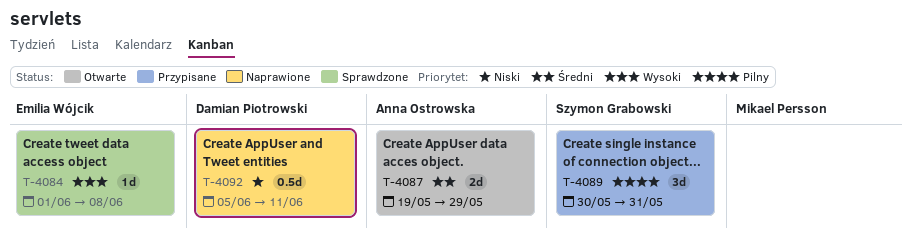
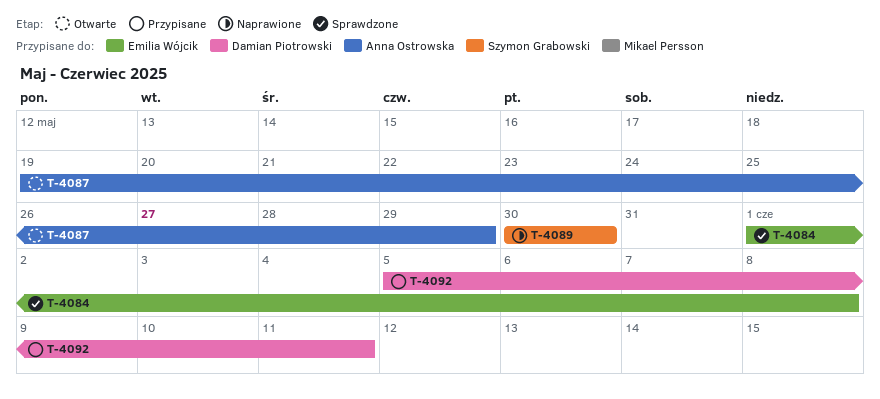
T-4089, status: Przypisane -> Naprawione
T-4089, due: May 31 -> May 30
T-4092, status: Naprawione -> Przypisane

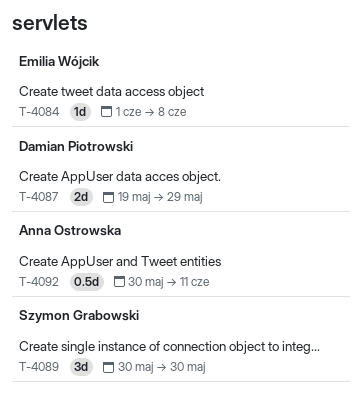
T-4087, owner: Anna Ostrowska -> Damian Piotrowski
T-4092, owner: Damian Piotrowski -> Anna Ostrowska
T-4092, start: Jun 5 -> May 30

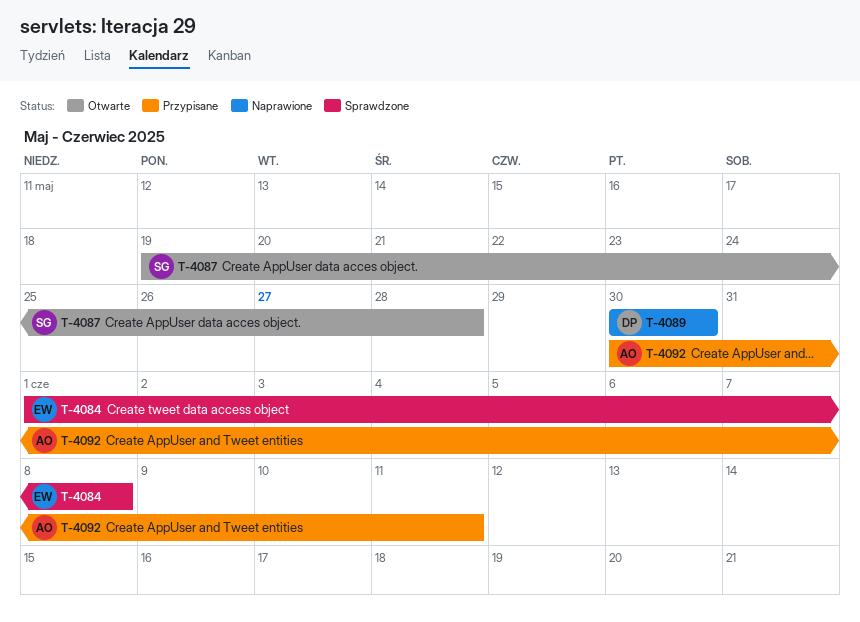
T-4087, owner: Damian Piotrowski -> Szymon Grabowski
T-4087, due: May 29 -> May 28
T-4089, owner: Szymon Grabowski -> Damian Piotrowski

